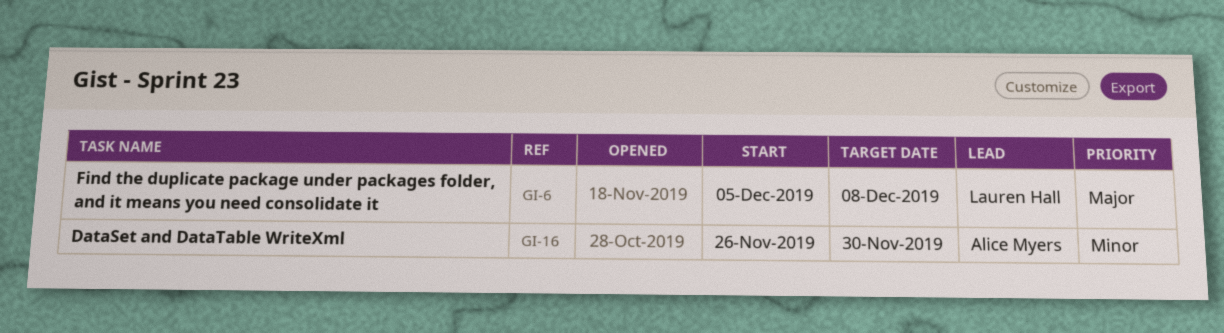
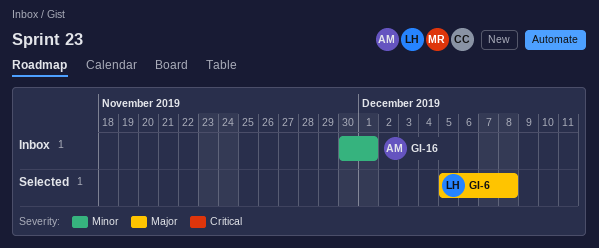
GI-16, start: Nov 26 -> Nov 30
GI-16, due: Nov 30 -> Dec 1

